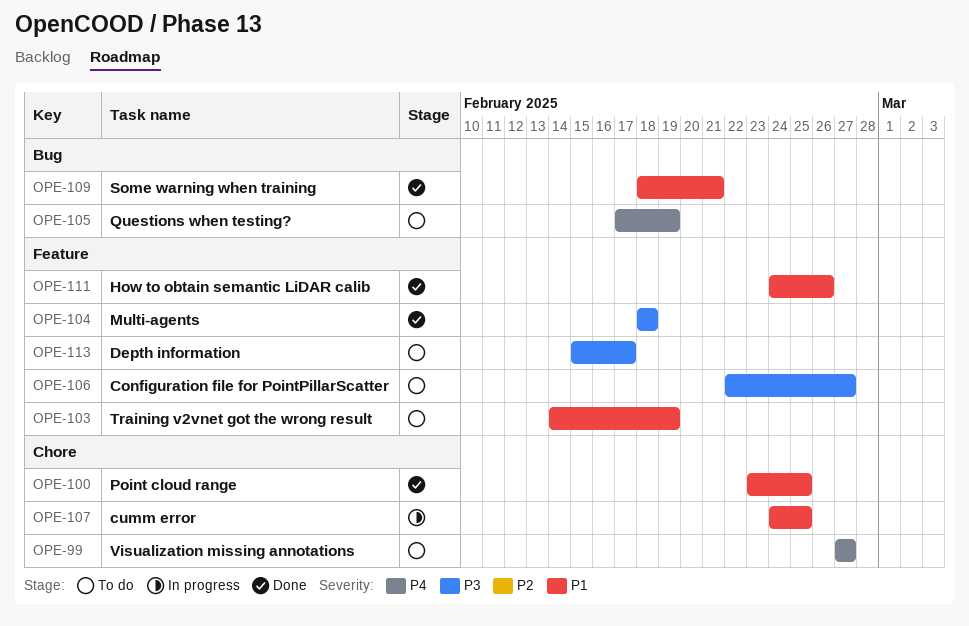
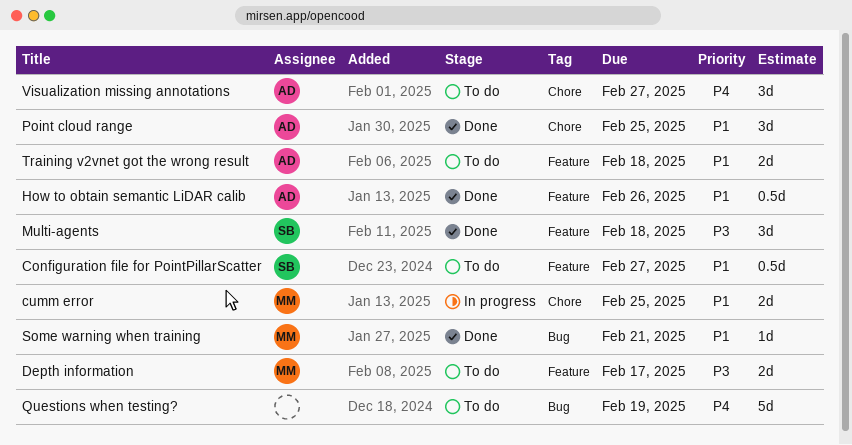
Configuration file for PointPillarScatter, priority: P3 -> P1
Training v2vnet got the wrong result, due: Feb 19 -> Feb 18

